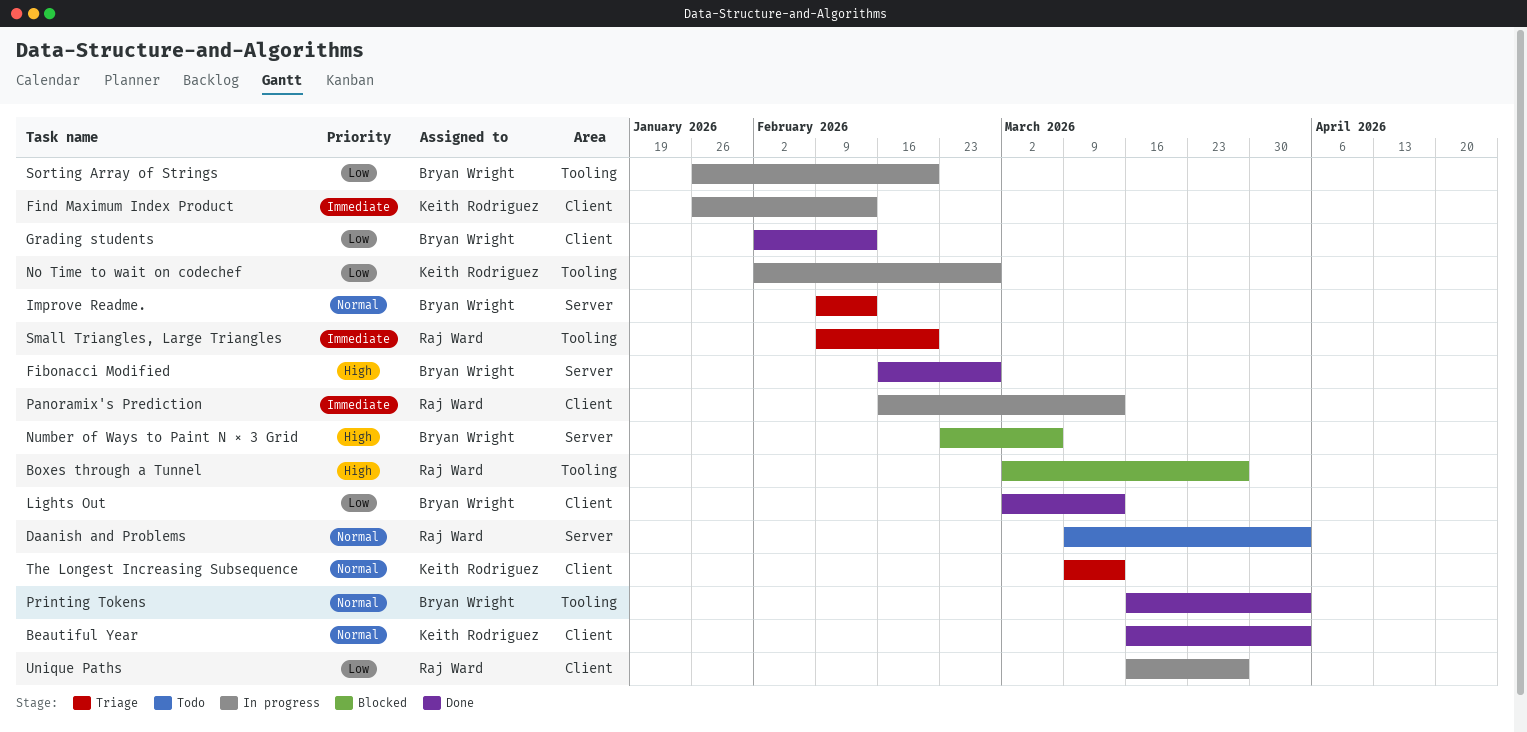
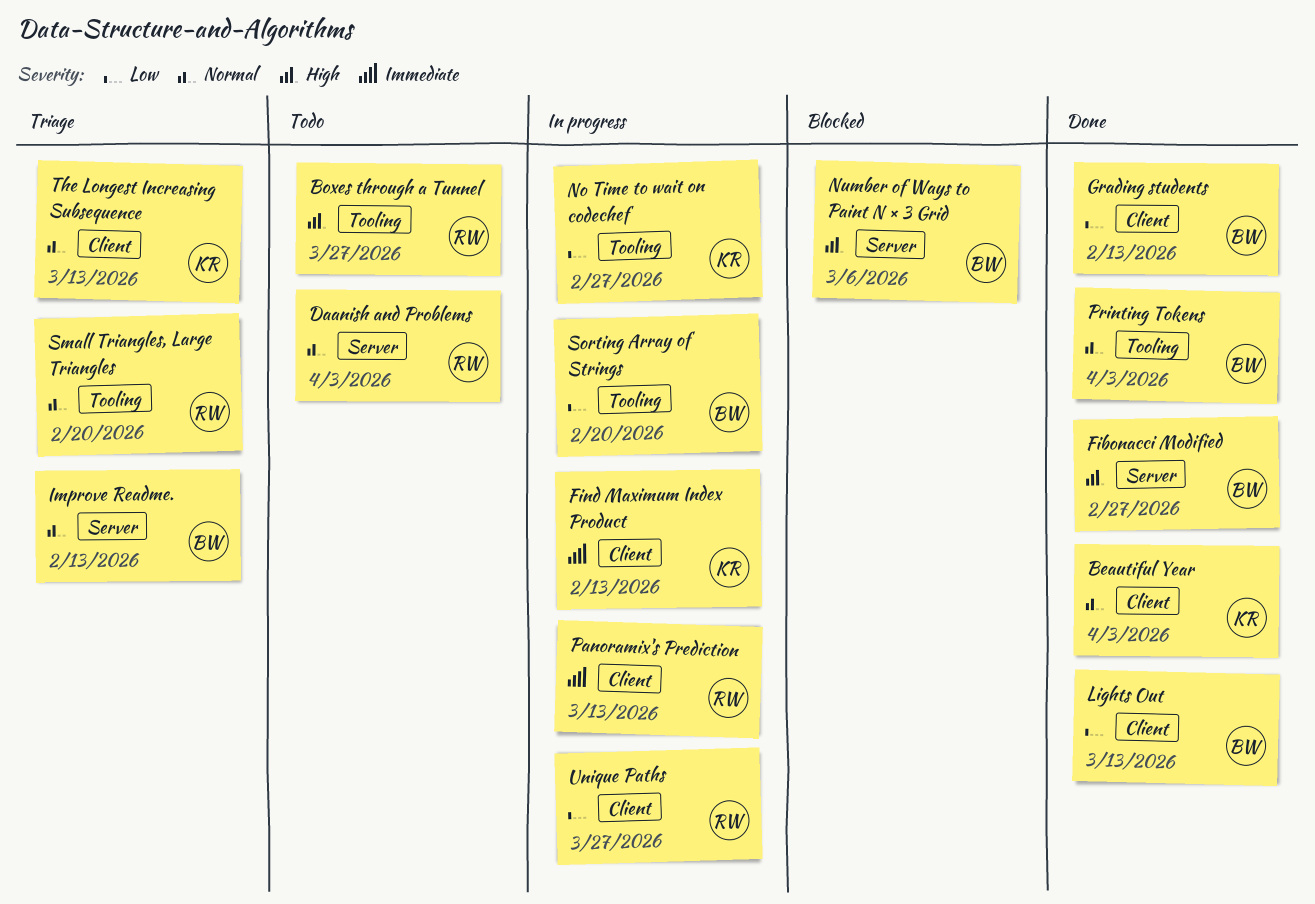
Boxes through a Tunnel, status: Blocked -> Todo
Small Triangles, Large Triangles, priority: Immediate -> Normal

